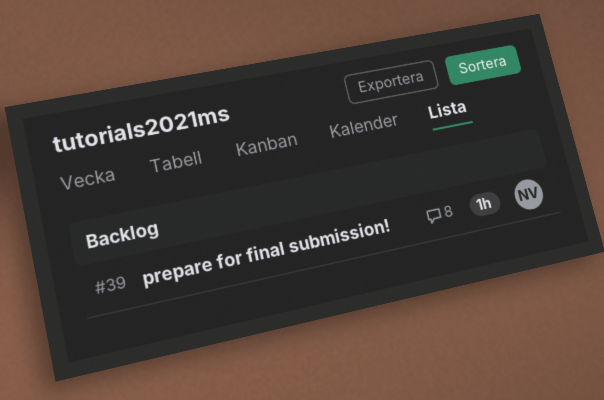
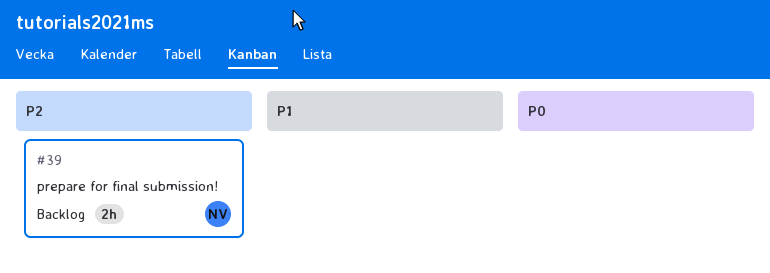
#39, estimate: 1h -> 2h

